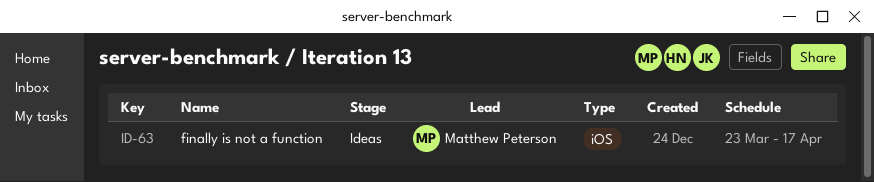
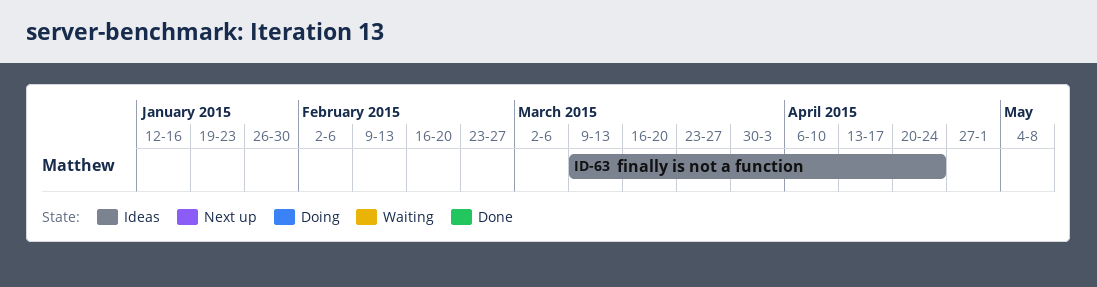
ID-63, start: Mar 23 -> Mar 9
ID-63, due: Apr 17 -> Apr 24

